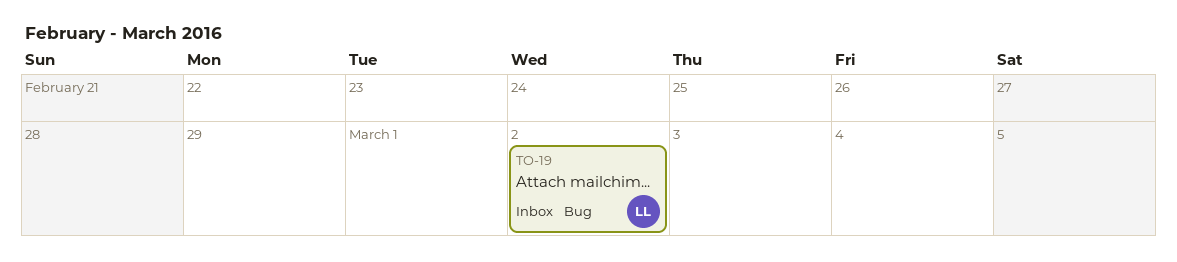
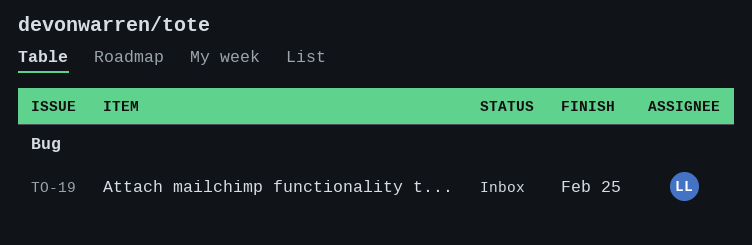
TO-19, due: Mar 2 -> Feb 25

